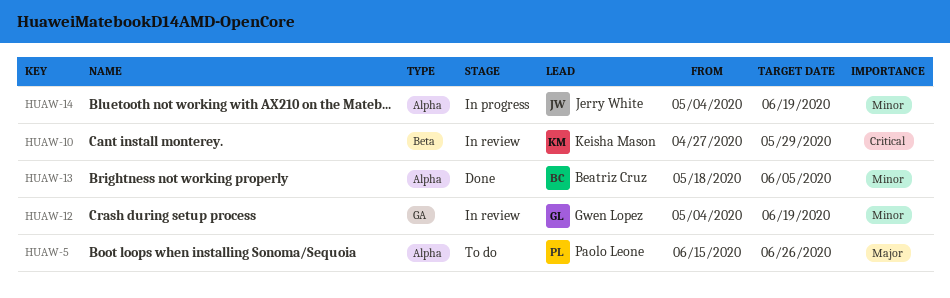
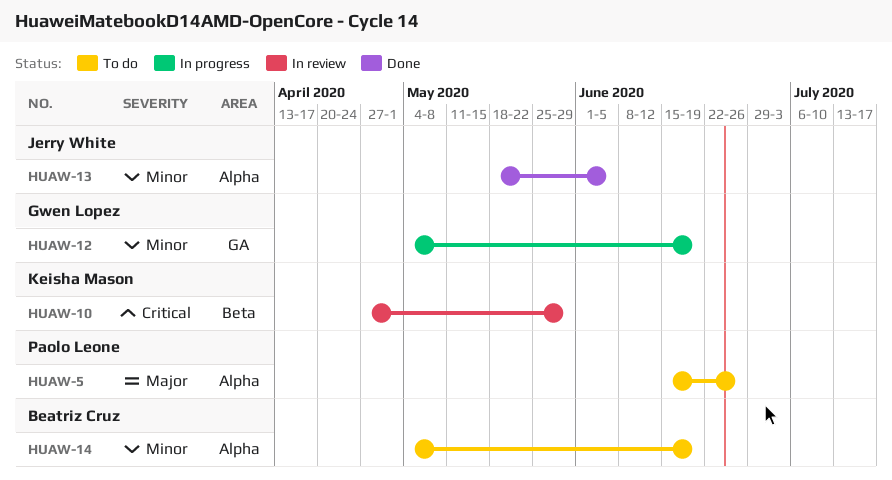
HUAW-12, status: In review -> In progress
HUAW-13, owner: Beatriz Cruz -> Jerry White
HUAW-14, status: In progress -> To do
HUAW-14, owner: Jerry White -> Beatriz Cruz

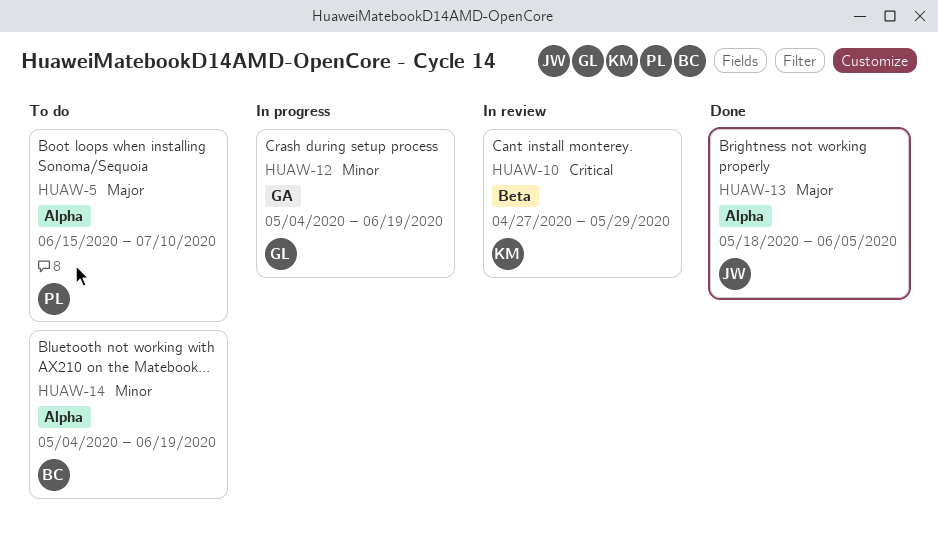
HUAW-5, due: Jun 26 -> Jul 10
HUAW-13, priority: Minor -> Major

